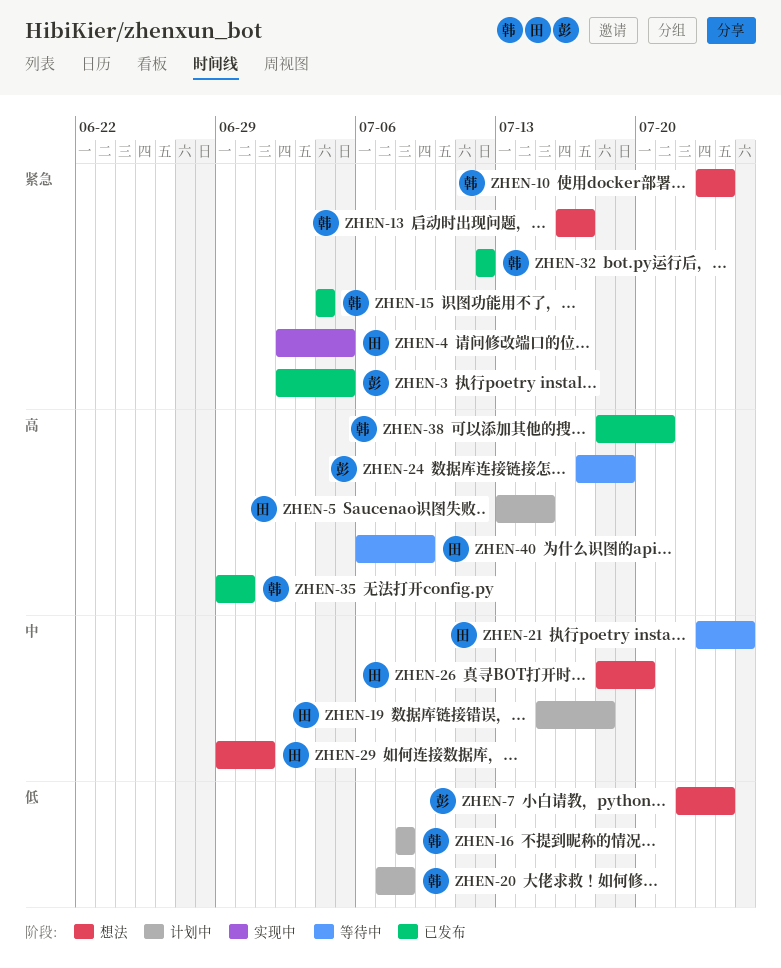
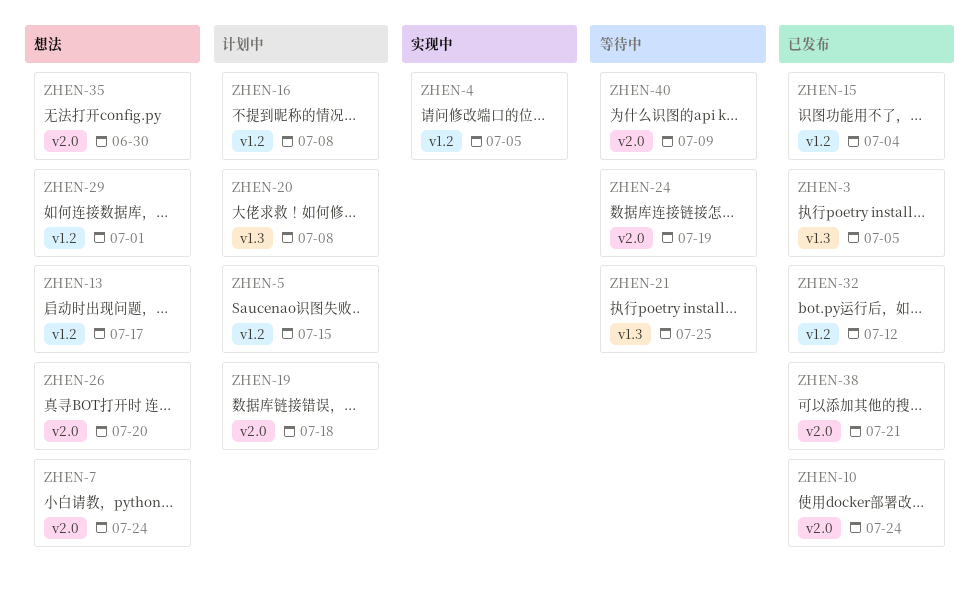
ZHEN-10, status: 想法 -> 已发布
ZHEN-35, status: 已发布 -> 想法

